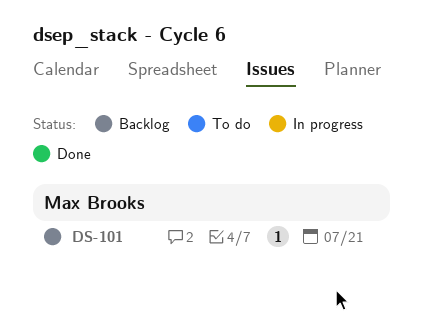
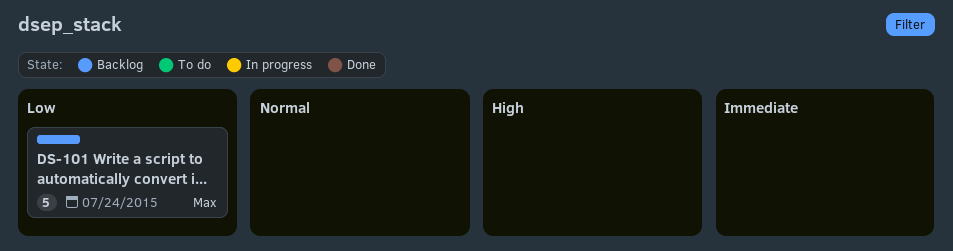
DS-101, estimate: 1 -> 5
DS-101, due: Jul 21 -> Jul 24

